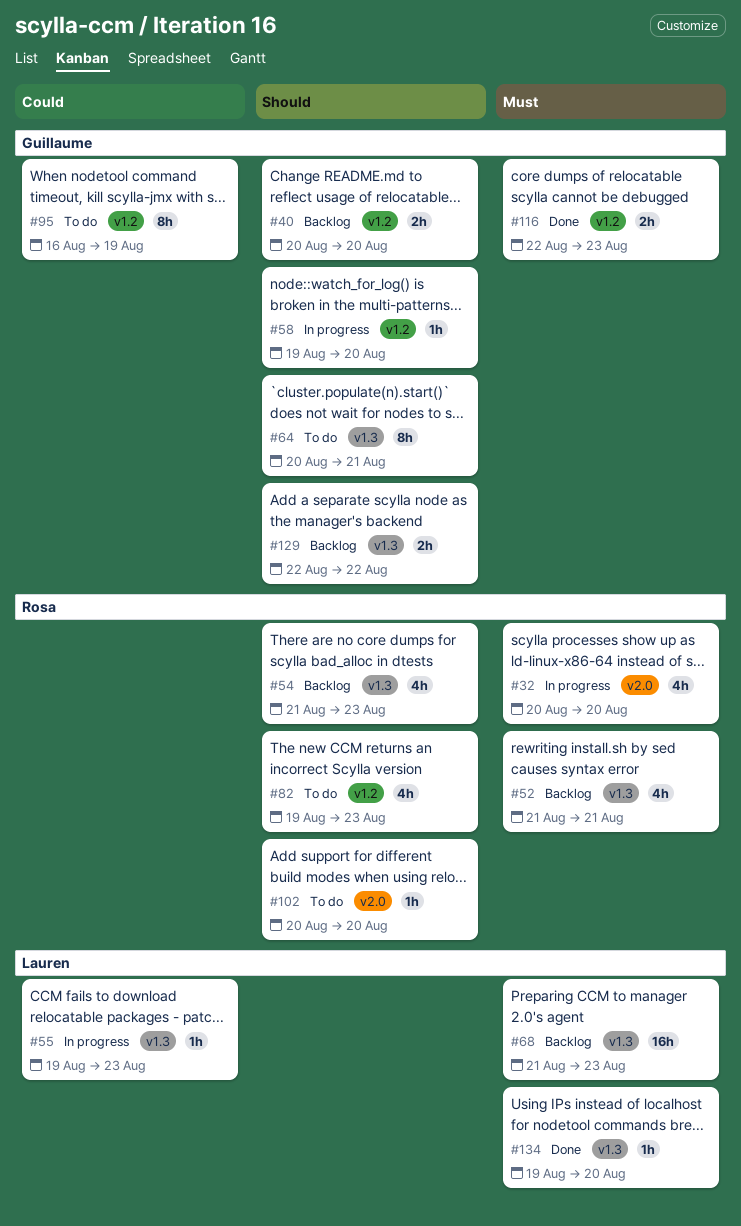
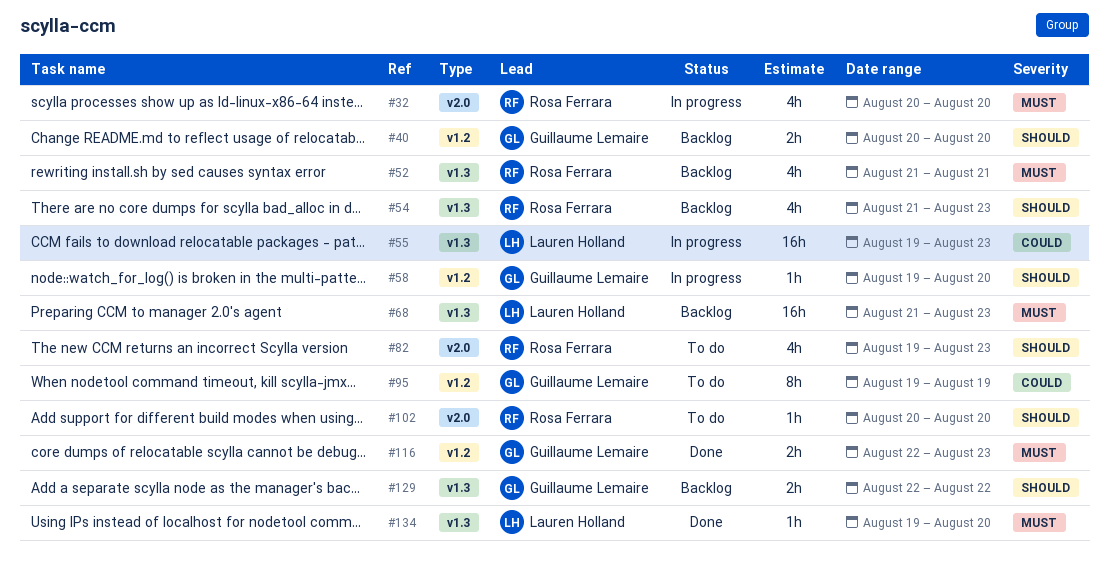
#55, estimate: 1h -> 16h
#64: present -> none
#82, label: v1.2 -> v2.0
#95, start: Aug 16 -> Aug 19

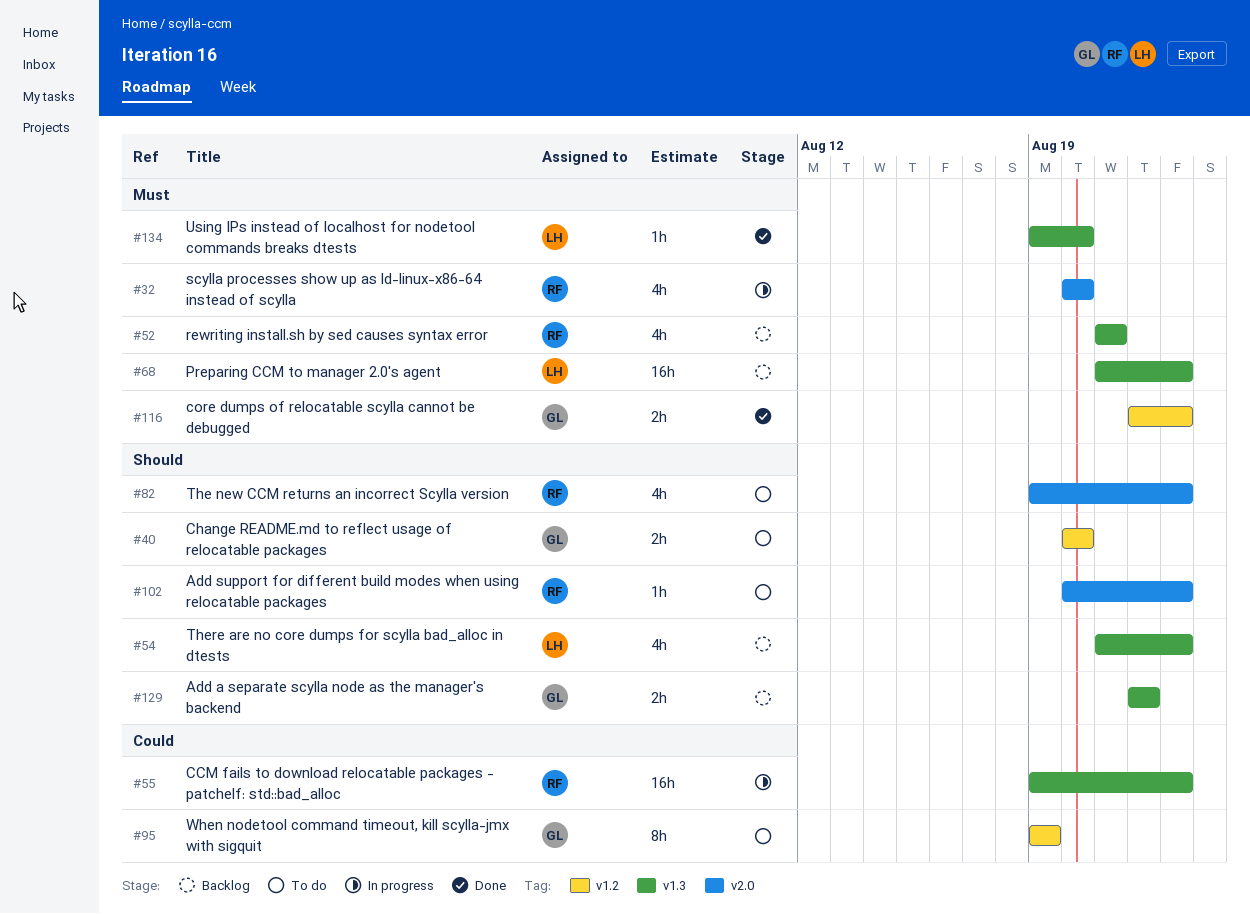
#40, status: Backlog -> To do
#54, owner: Rosa Ferrara -> Lauren Holland
#55, owner: Lauren Holland -> Rosa Ferrara
#58: present -> none
#102, due: Aug 20 -> Aug 23

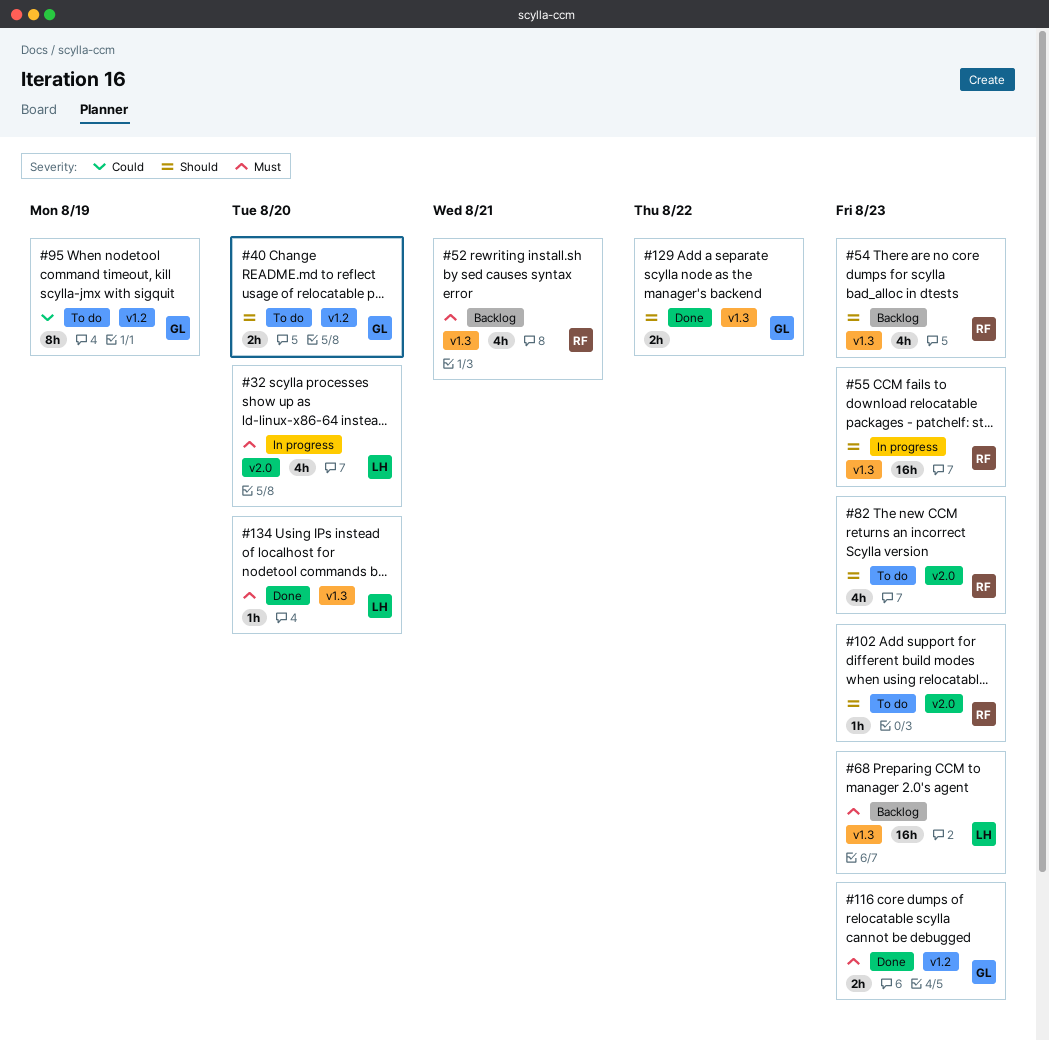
#32, owner: RF -> LH
#54, owner: LH -> RF
#55, priority: Could -> Should
#129, status: Backlog -> Done

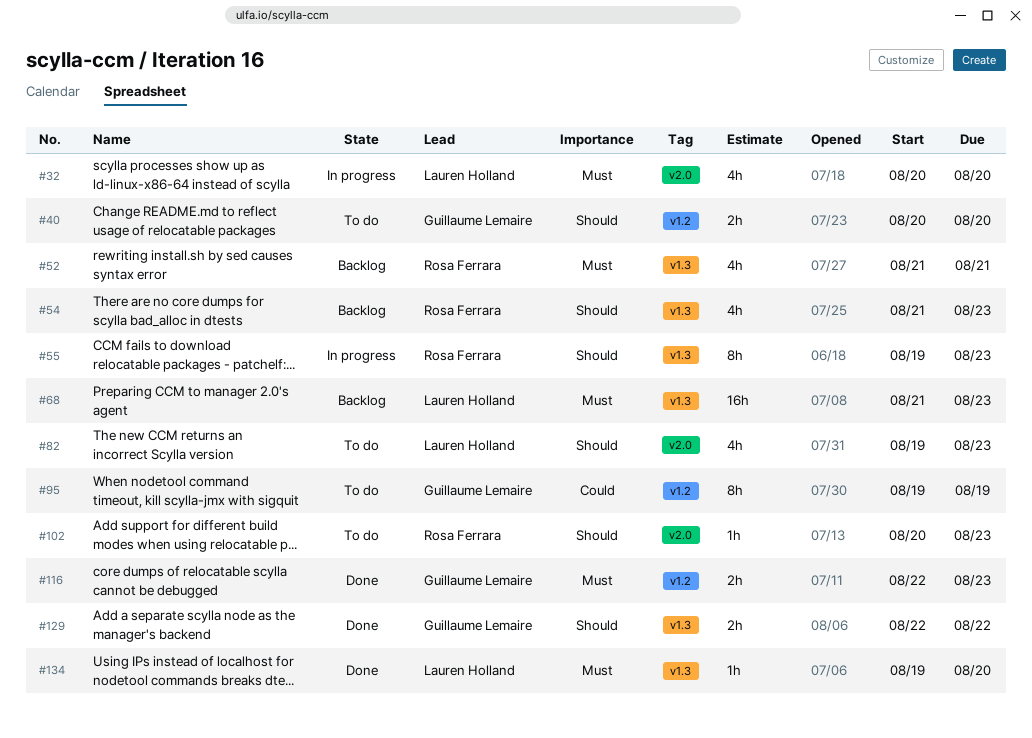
#55, estimate: 16h -> 8h
#82, owner: Rosa Ferrara -> Lauren Holland

